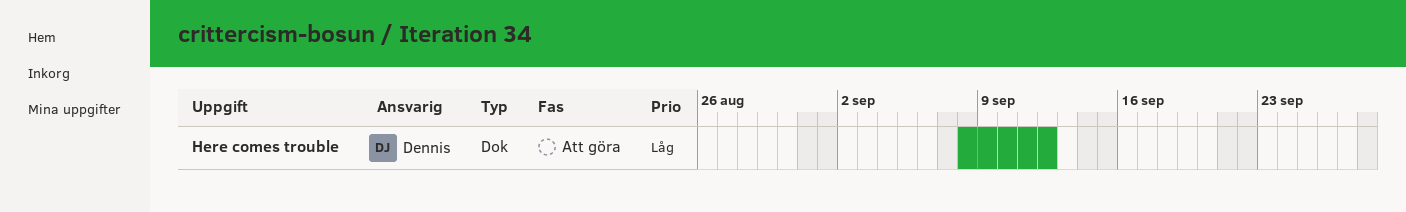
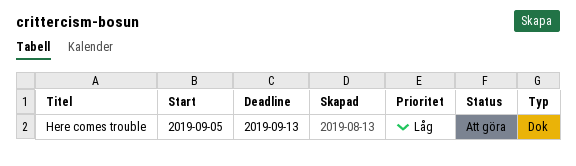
Here comes trouble, start: Sep 8 -> Sep 5
Here comes trouble, due: Sep 12 -> Sep 13

